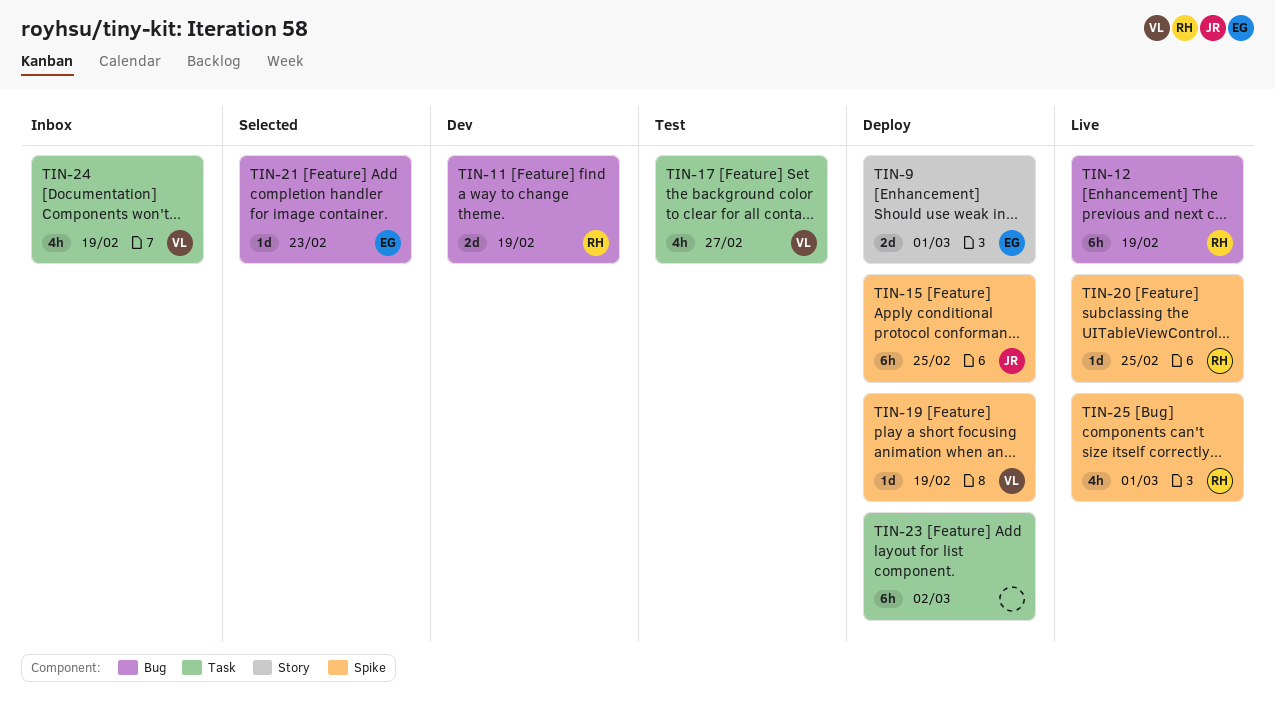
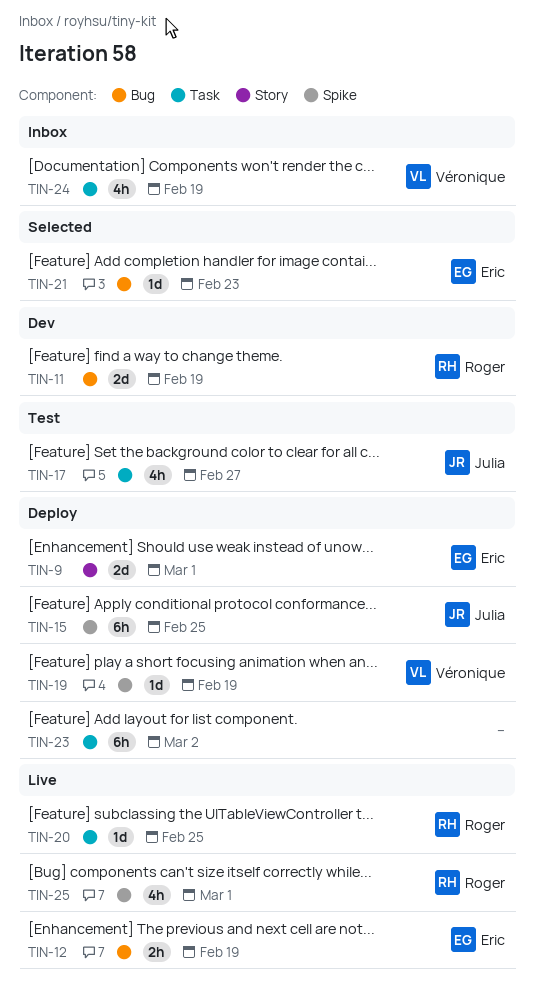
TIN-12, owner: Roger -> Eric
TIN-12, estimate: 6h -> 2h
TIN-17, owner: Véronique -> Julia
TIN-20, label: Spike -> Task

